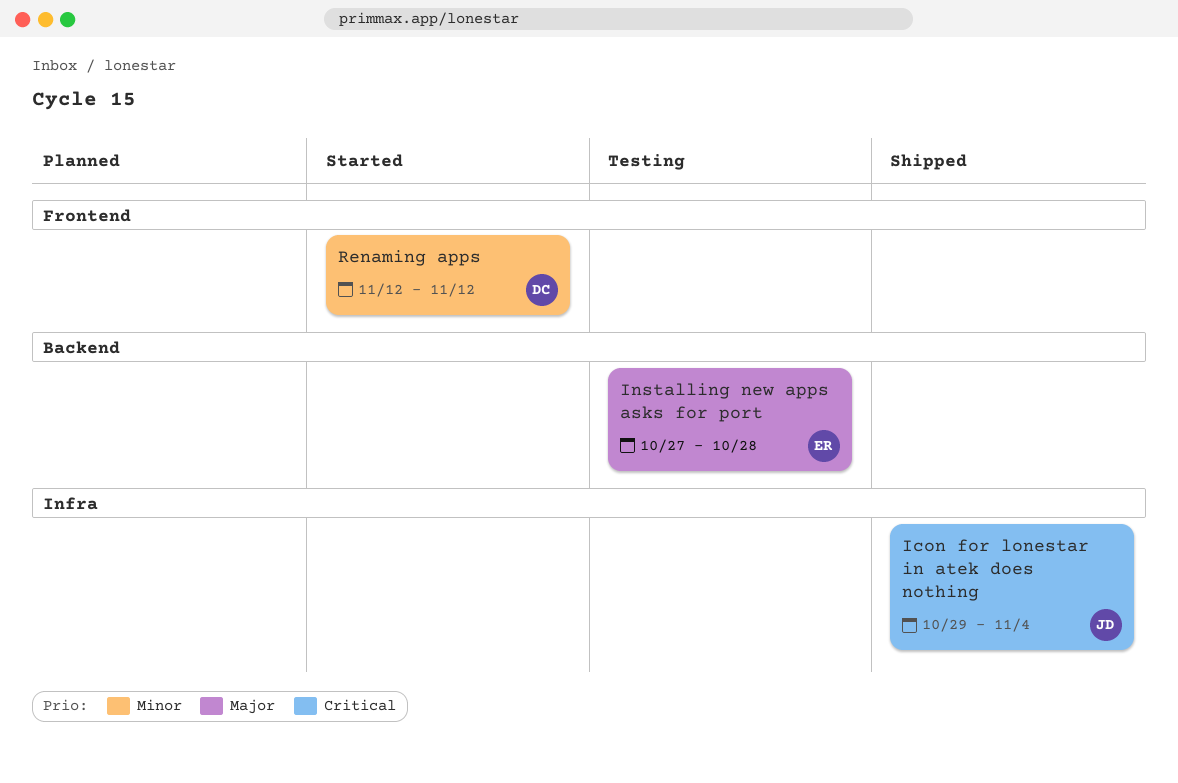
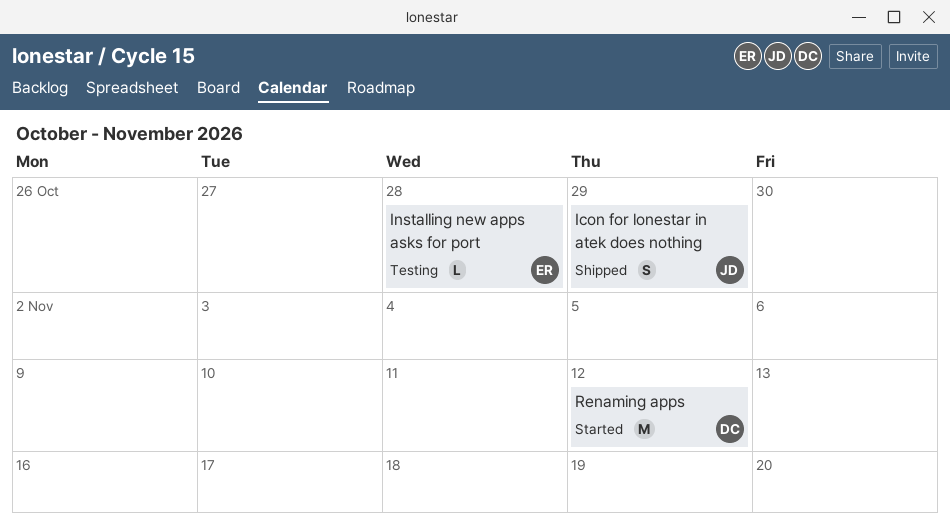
Icon for lonestar in atek does nothing, due: Nov 4 -> Oct 29

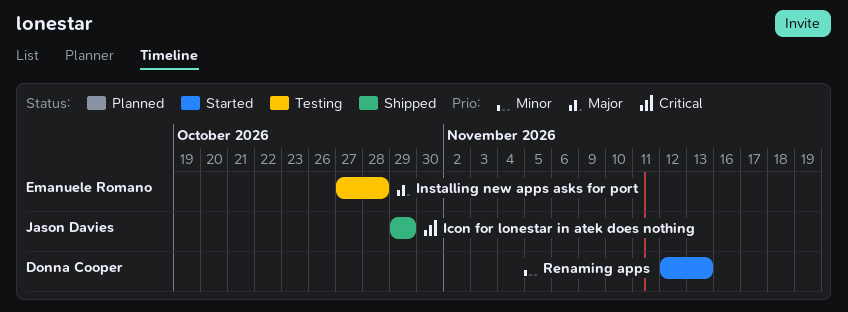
Renaming apps, due: Nov 12 -> Nov 13

